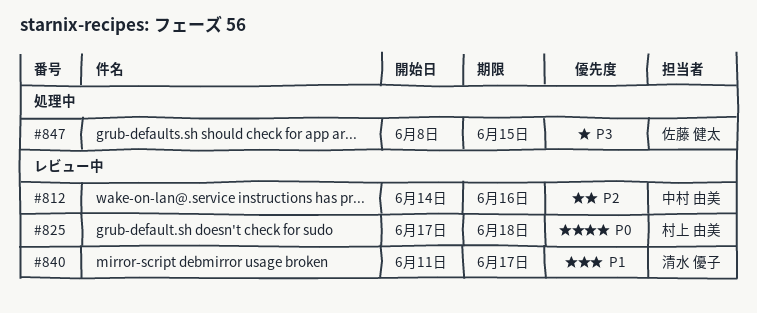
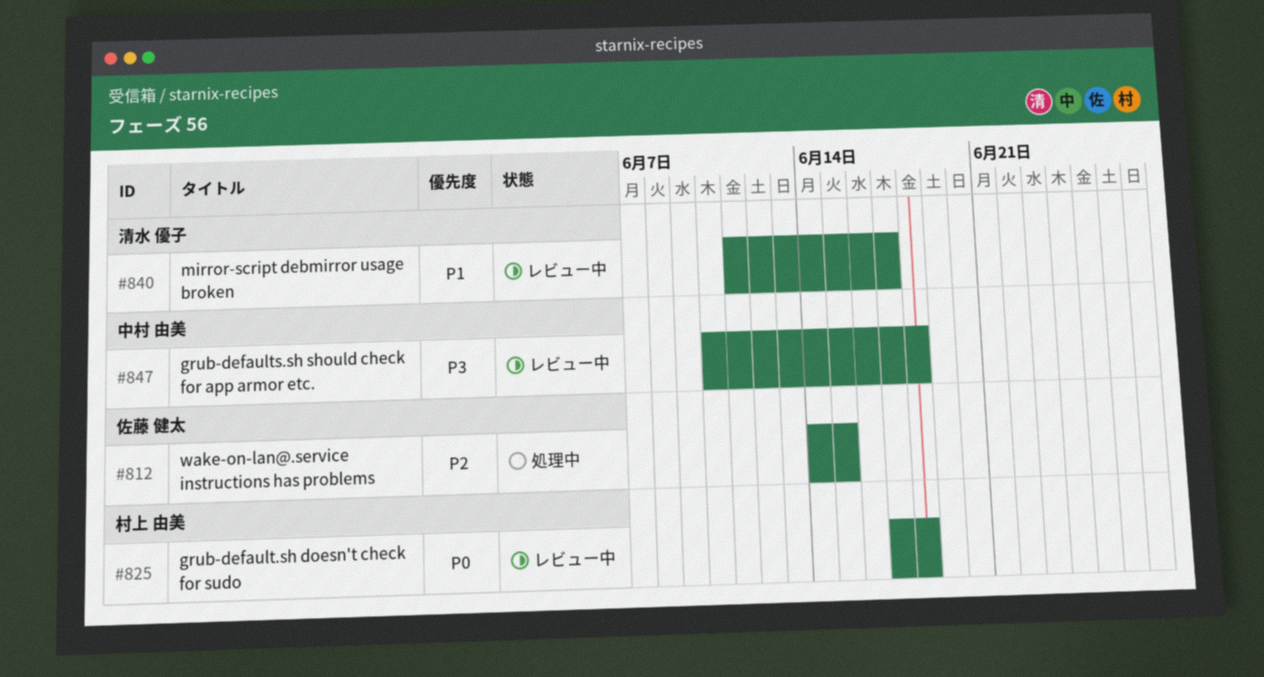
#812, status: レビュー中 -> 処理中
#812, owner: 中村 由美 -> 佐藤 健太
#812, due: Jun 16 -> Jun 15
#847, status: 処理中 -> レビュー中
#847, owner: 佐藤 健太 -> 中村 由美
#847, start: Jun 8 -> Jun 10
#847, due: Jun 15 -> Jun 18

